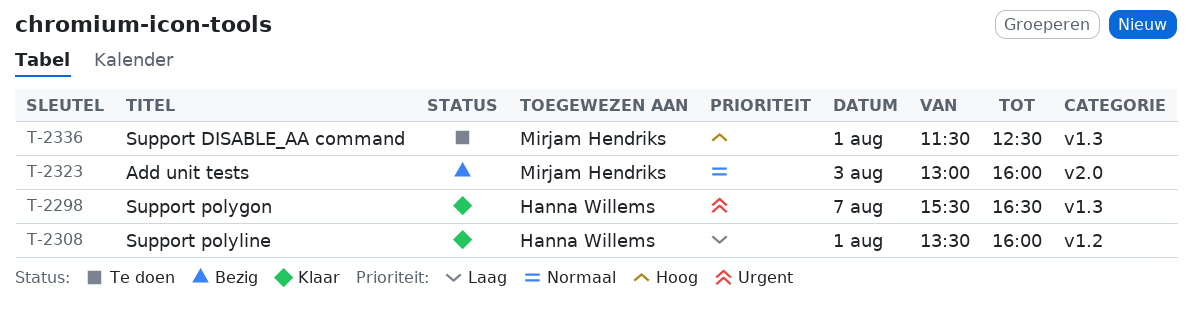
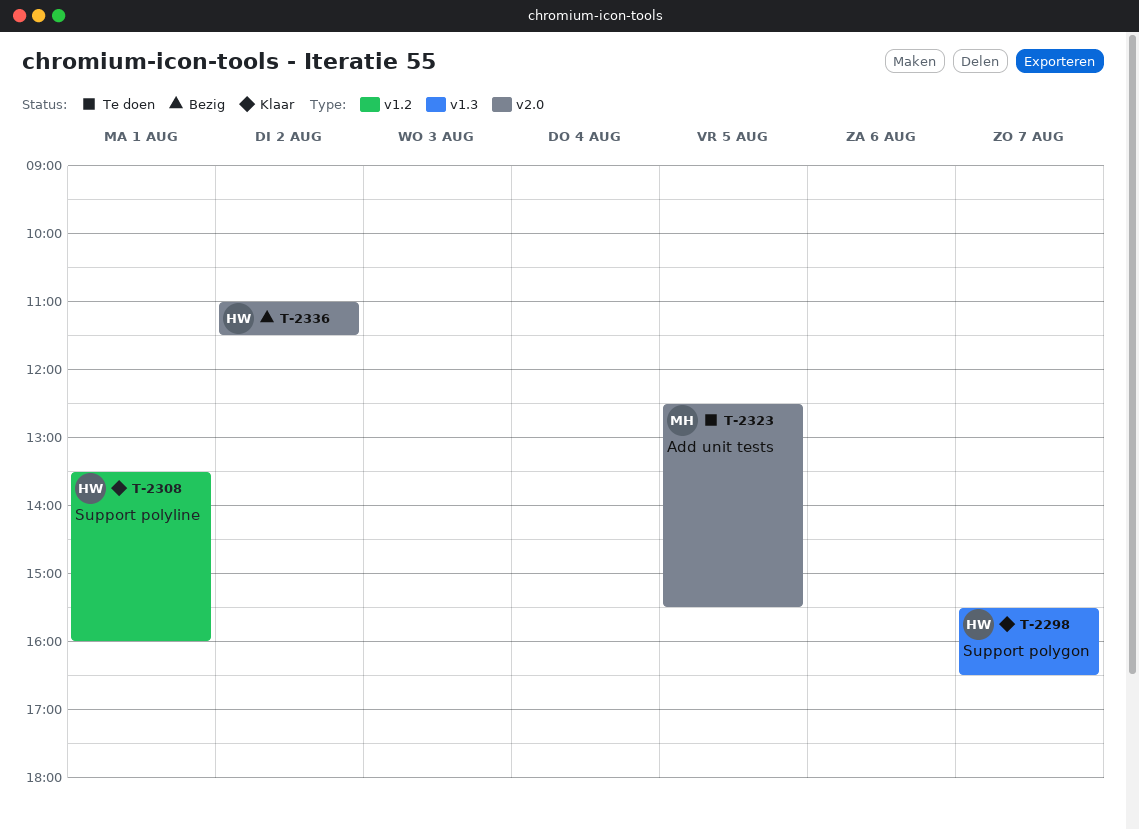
T-2323, status: Bezig -> Te doen
T-2323, day: Aug 3 -> Aug 5
T-2323, begins: 13:00 -> 12:30
T-2323, ends: 16:00 -> 15:30
T-2336, status: Te doen -> Bezig
T-2336, owner: Mirjam Hendriks -> Hanna Willems
T-2336, label: v1.3 -> v2.0
T-2336, day: Aug 1 -> Aug 2
T-2336, begins: 11:30 -> 11:00
T-2336, ends: 12:30 -> 11:30

